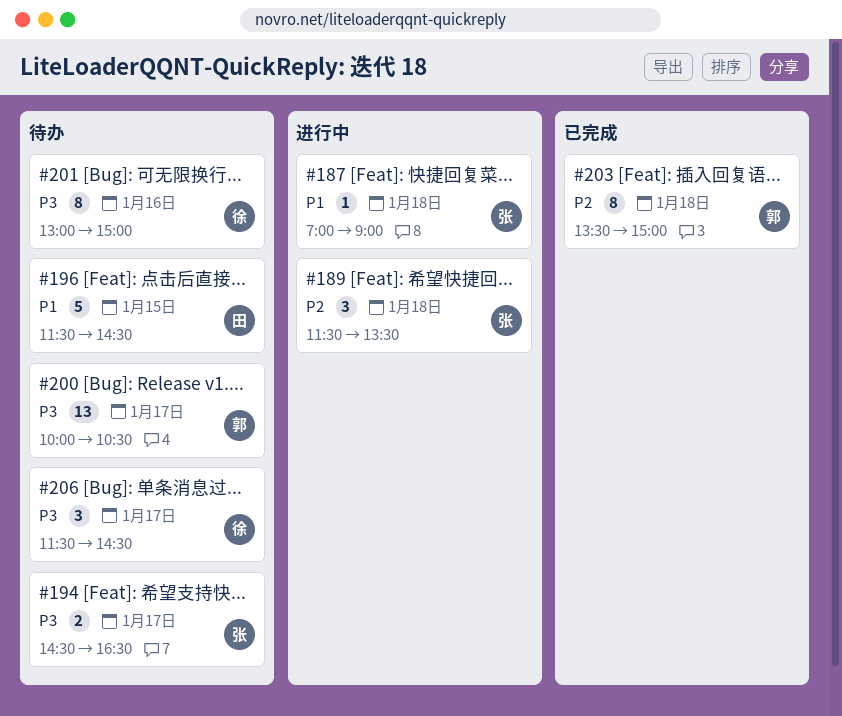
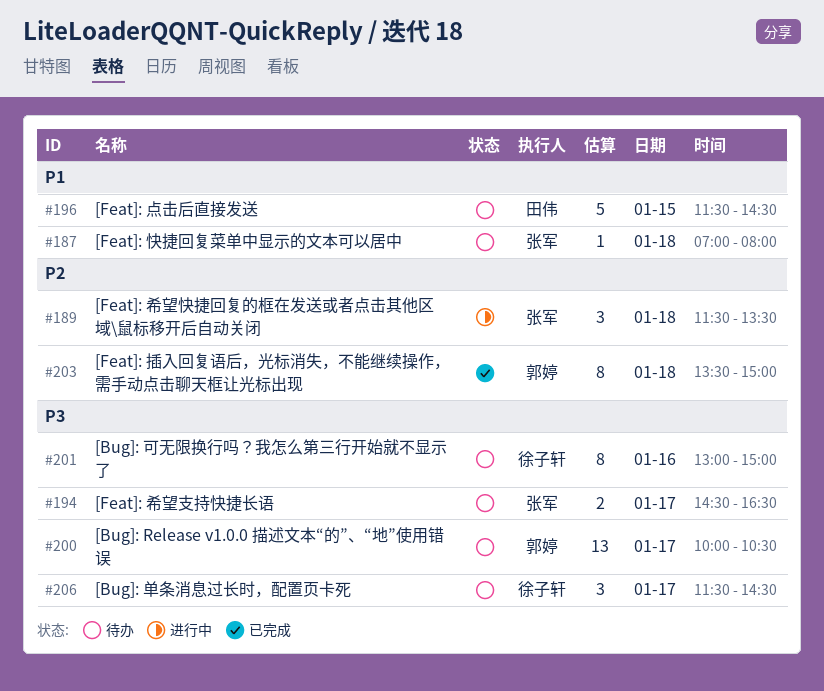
#187, status: 进行中 -> 待办
#187, ends: 09:00 -> 08:00

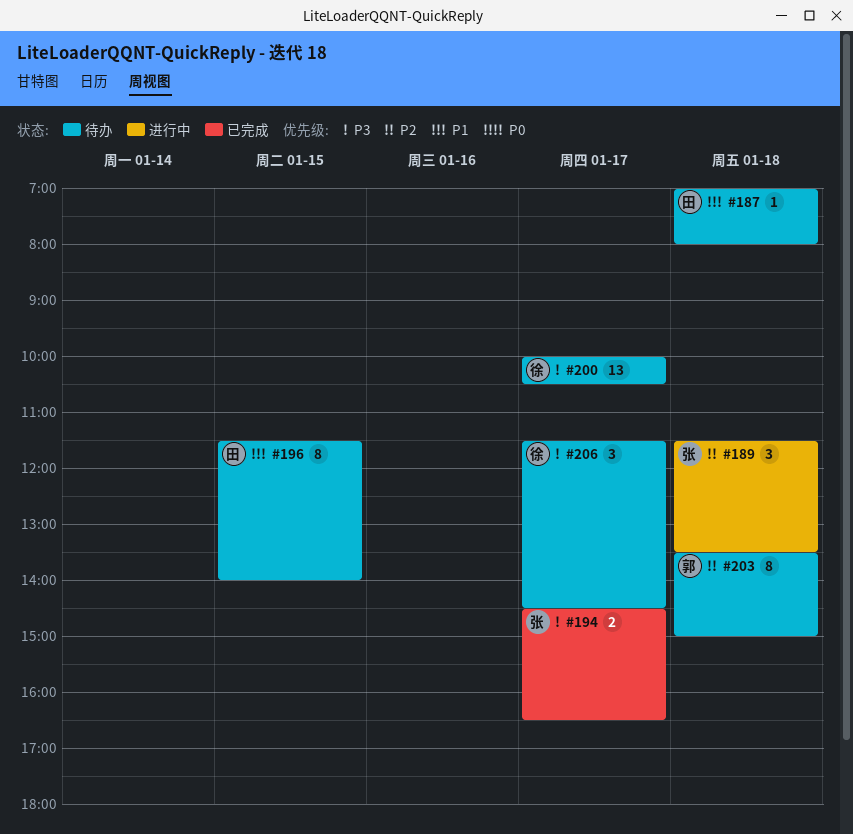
#187, owner: 张军 -> 田伟
#194, status: 待办 -> 已完成
#196, estimate: 5 -> 8
#196, ends: 14:30 -> 14:00
#200, owner: 郭婷 -> 徐子轩
#201: present -> none
#203, status: 已完成 -> 待办

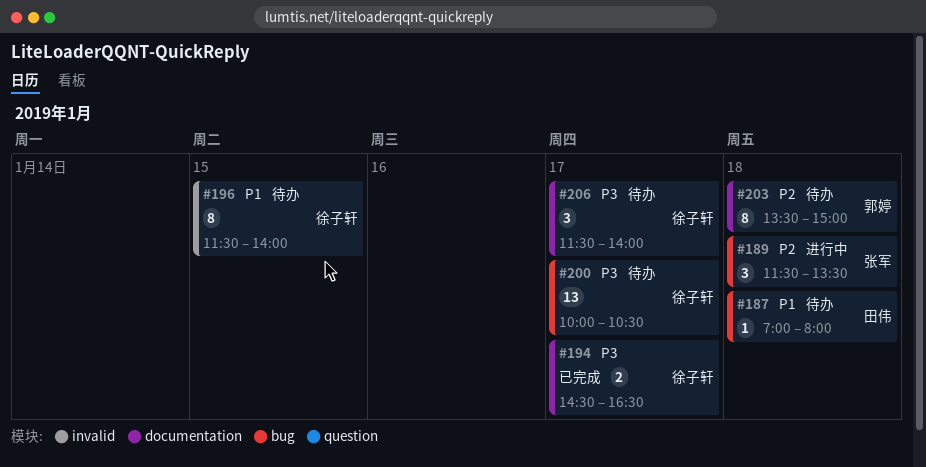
#194, owner: 张军 -> 徐子轩
#196, owner: 田伟 -> 徐子轩
#206, ends: 14:30 -> 14:00

